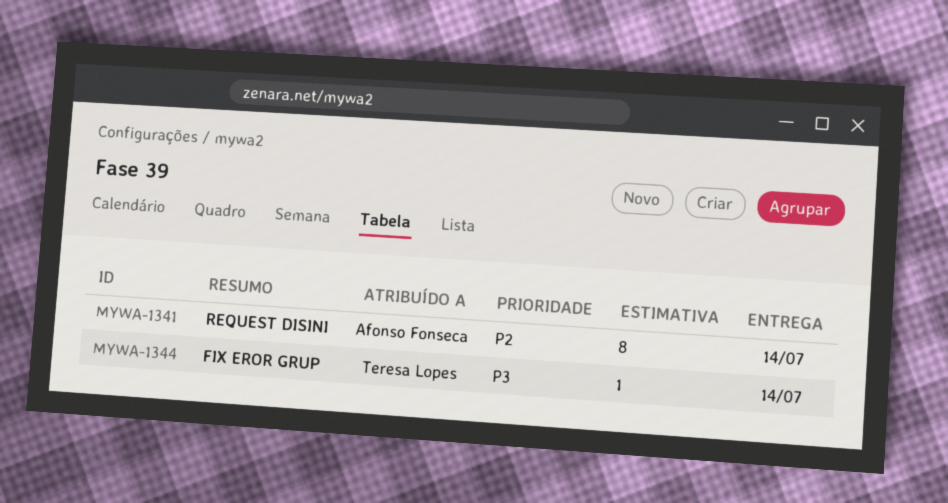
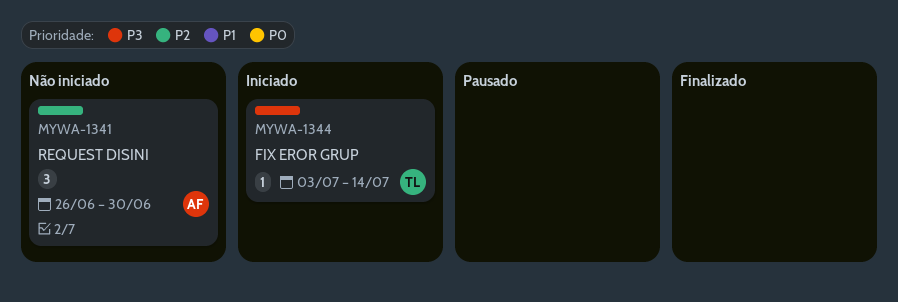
MYWA-1341, estimate: 8 -> 3
MYWA-1341, due: Jul 14 -> Jun 30

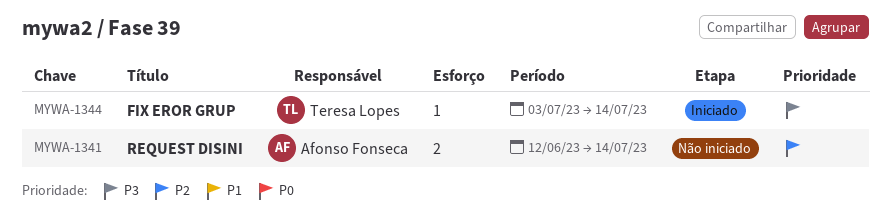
MYWA-1341, estimate: 3 -> 2
MYWA-1341, start: Jun 26 -> Jun 12
MYWA-1341, due: Jun 30 -> Jul 14

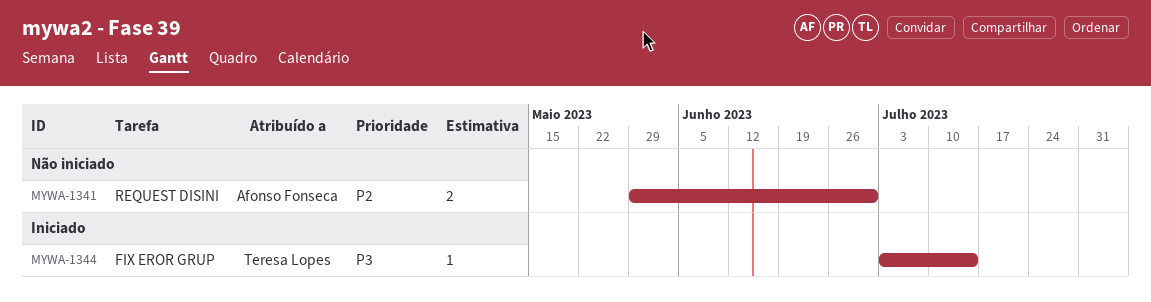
MYWA-1341, start: Jun 12 -> May 29
MYWA-1341, due: Jul 14 -> Jun 30

